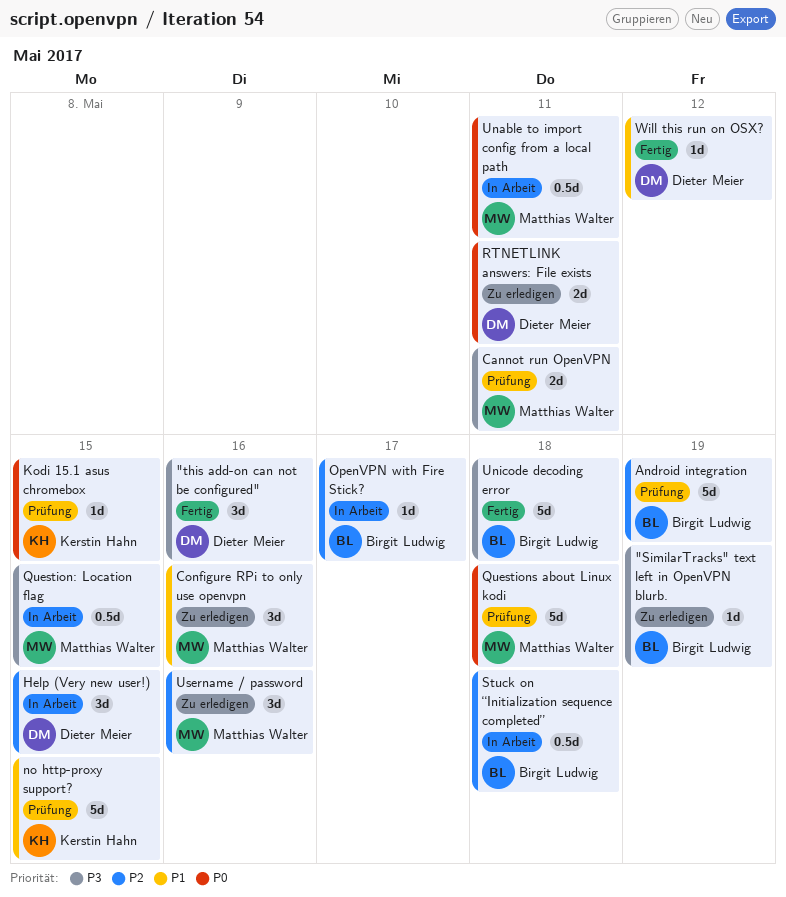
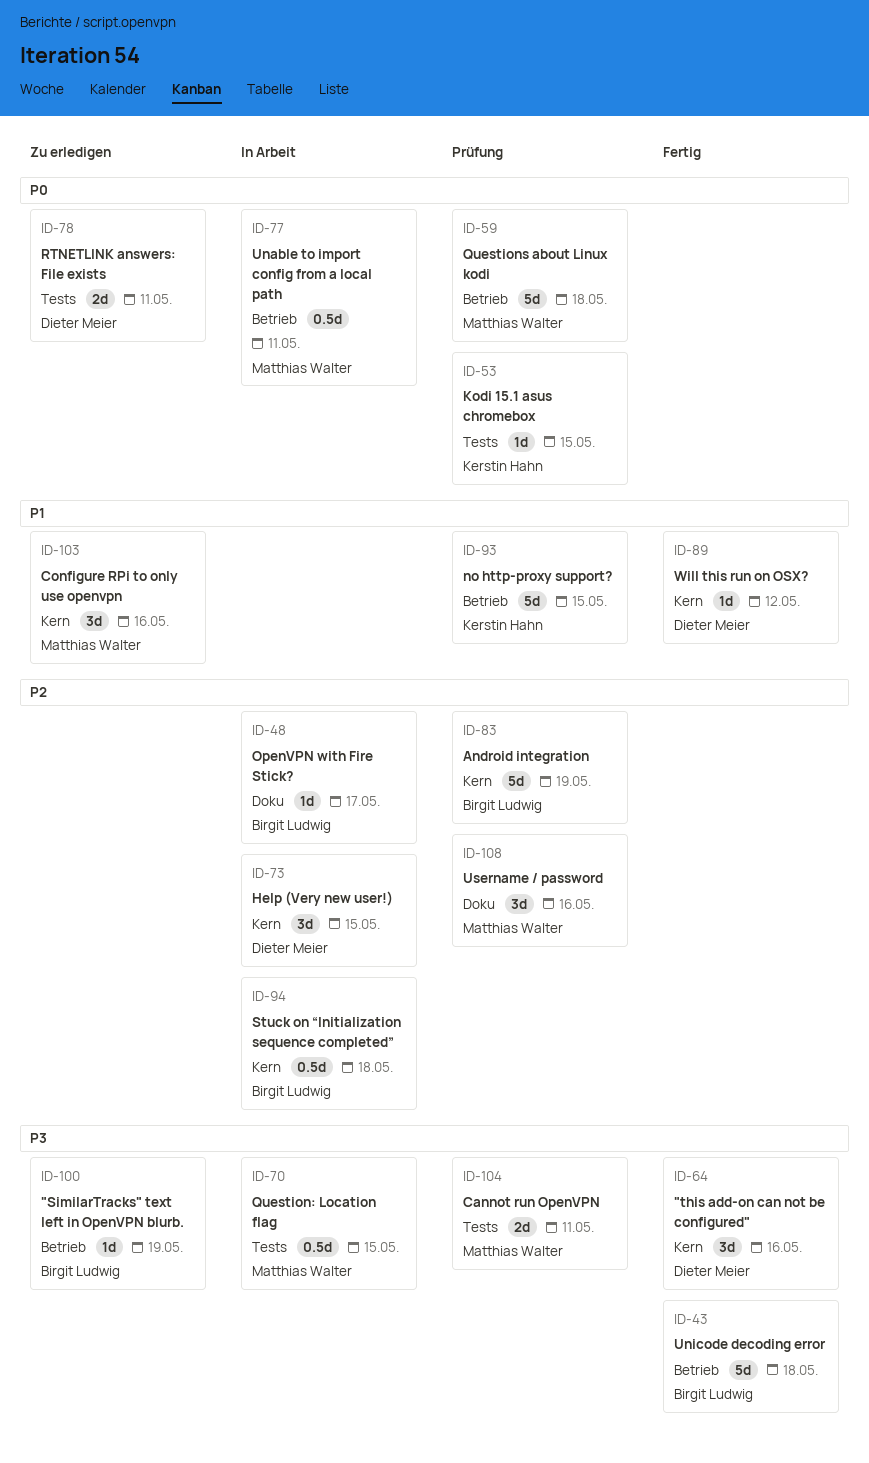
Username / password, status: Zu erledigen -> Prüfung

